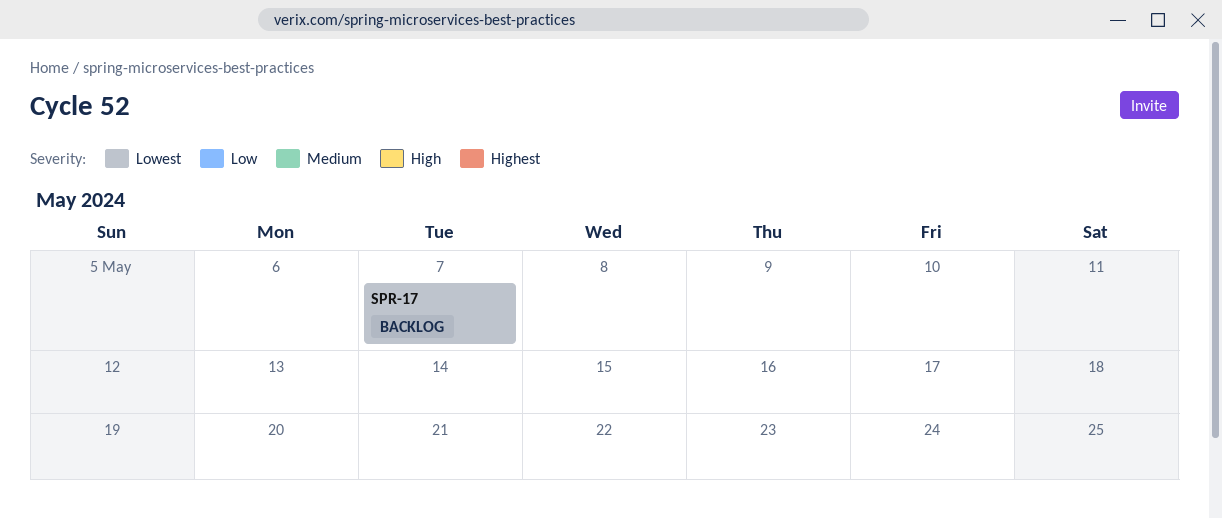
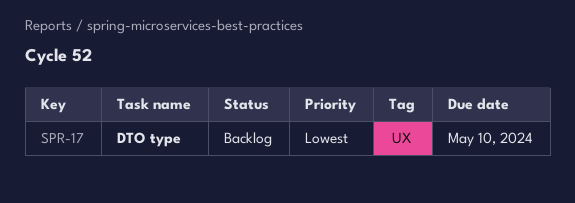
SPR-17, due: May 7 -> May 10

